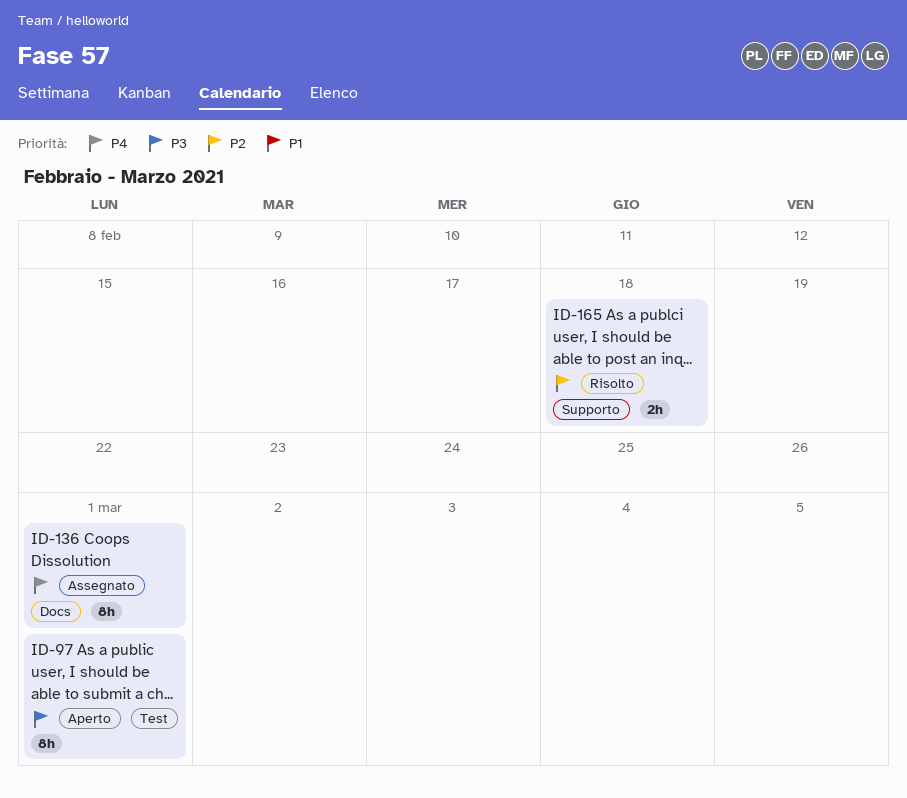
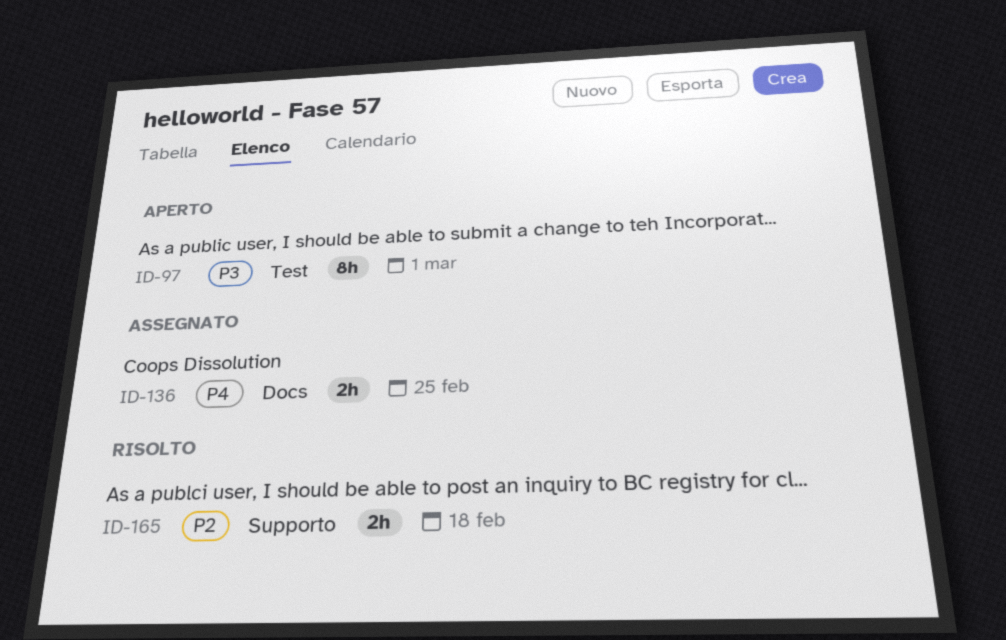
ID-136, estimate: 8h -> 2h
ID-136, due: Mar 1 -> Feb 25

